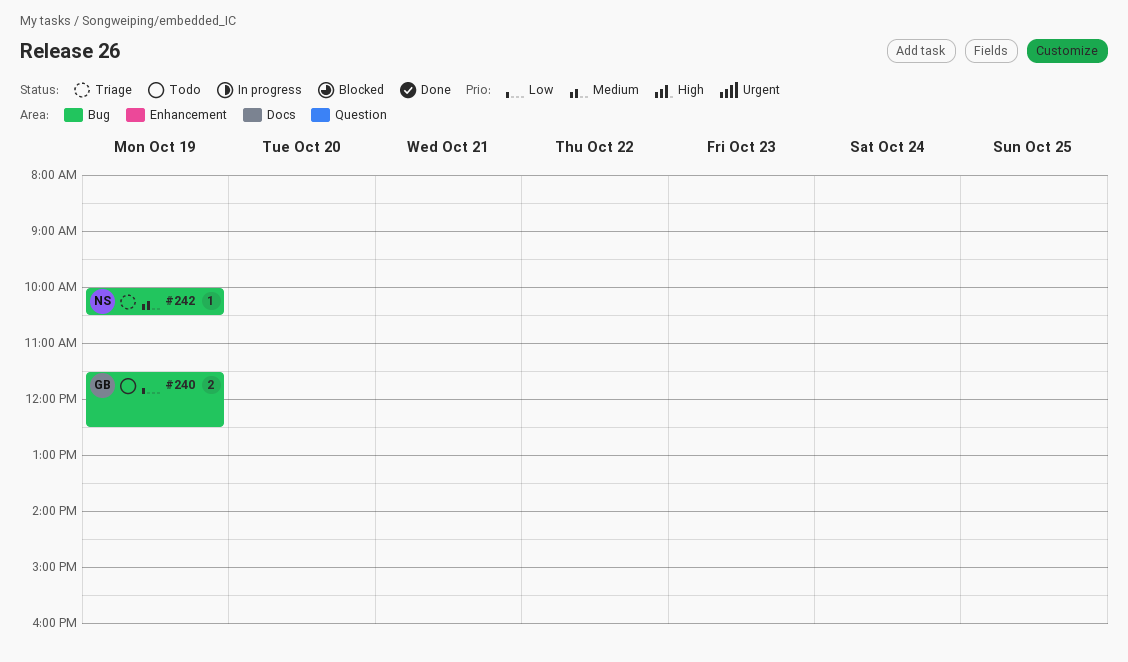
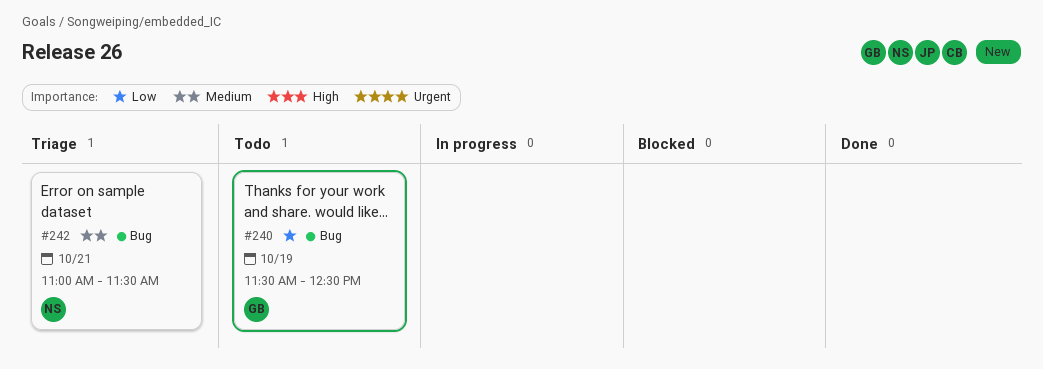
#242, day: Oct 19 -> Oct 21
#242, begins: 10:00 -> 11:00
#242, ends: 10:30 -> 11:30

